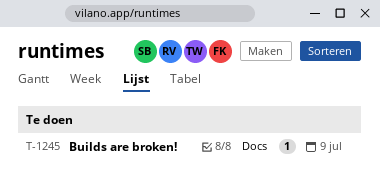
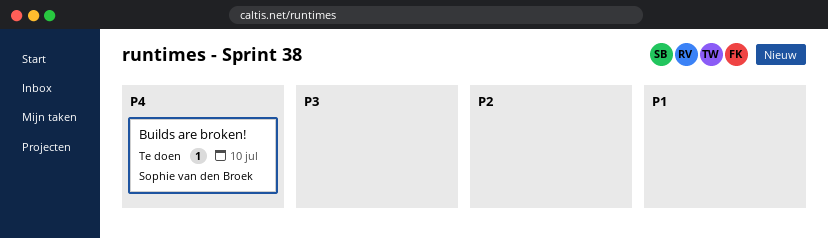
Builds are broken!, due: Jul 9 -> Jul 10

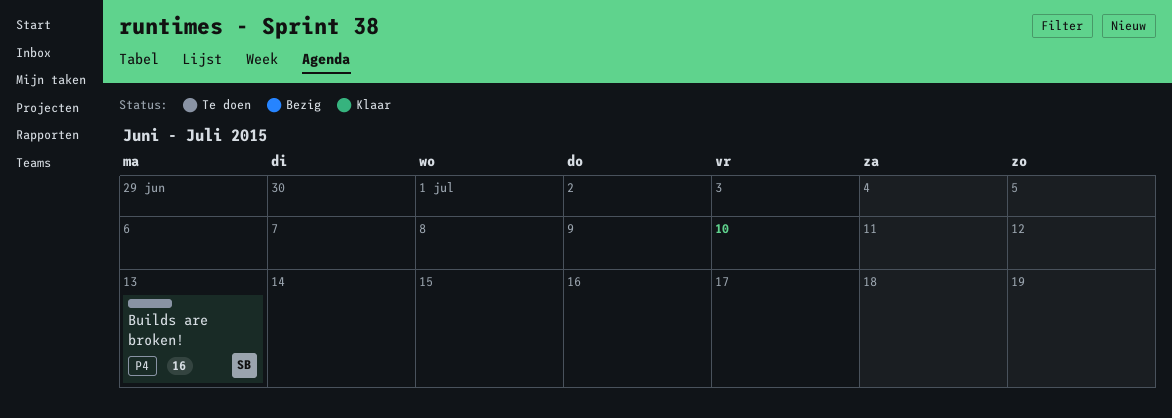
Builds are broken!, estimate: 1 -> 16
Builds are broken!, due: Jul 10 -> Jul 13

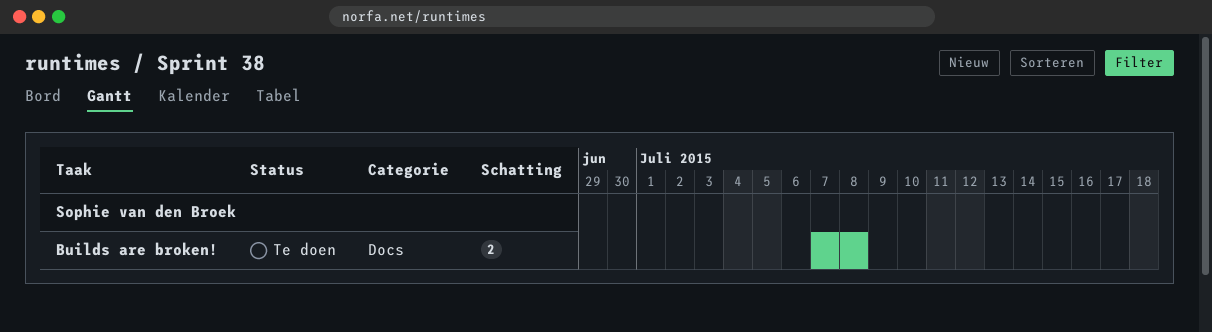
Builds are broken!, estimate: 16 -> 2
Builds are broken!, due: Jul 13 -> Jul 8

